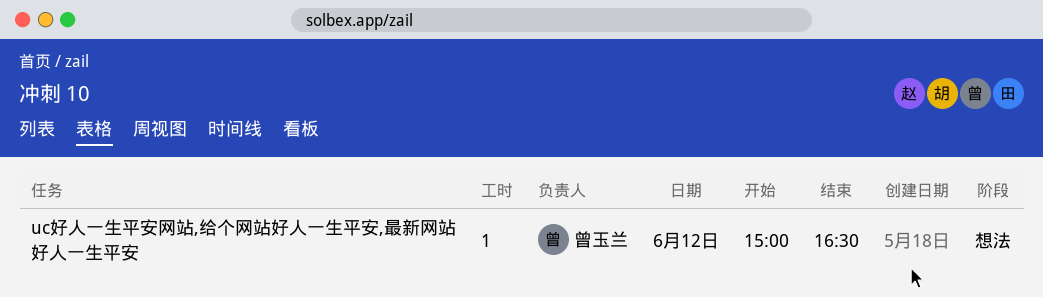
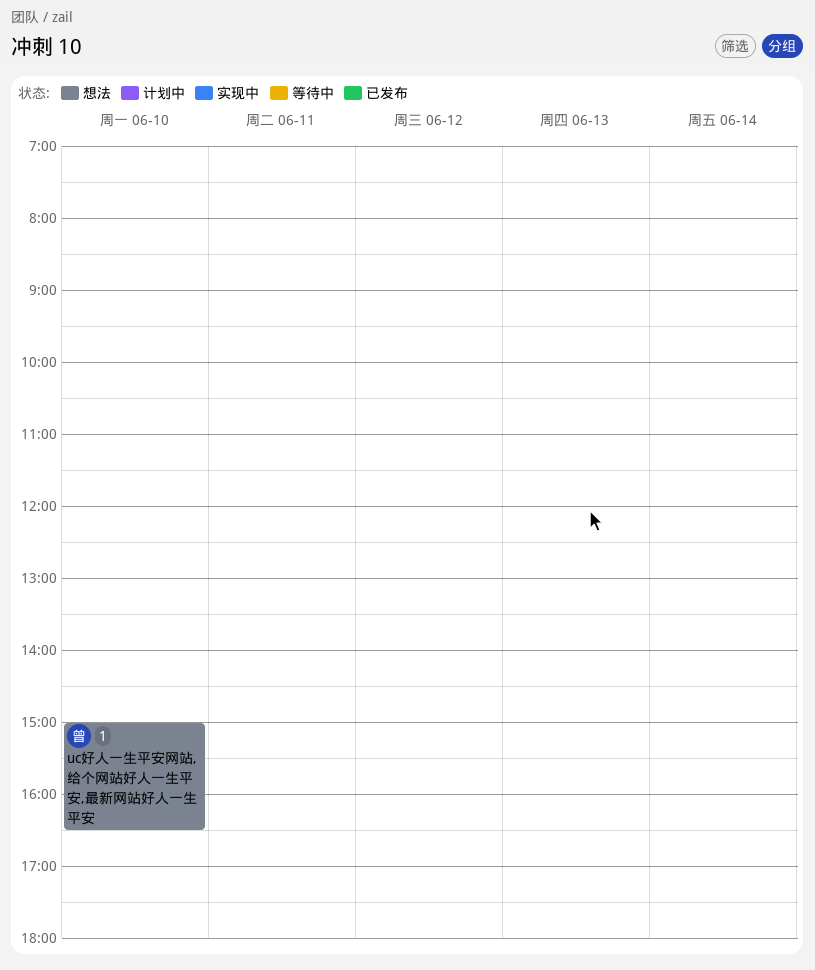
uc好人一生平安网站,给个网站好人一生平安,最新网站好人一生平安, day: Jun 12 -> Jun 10

